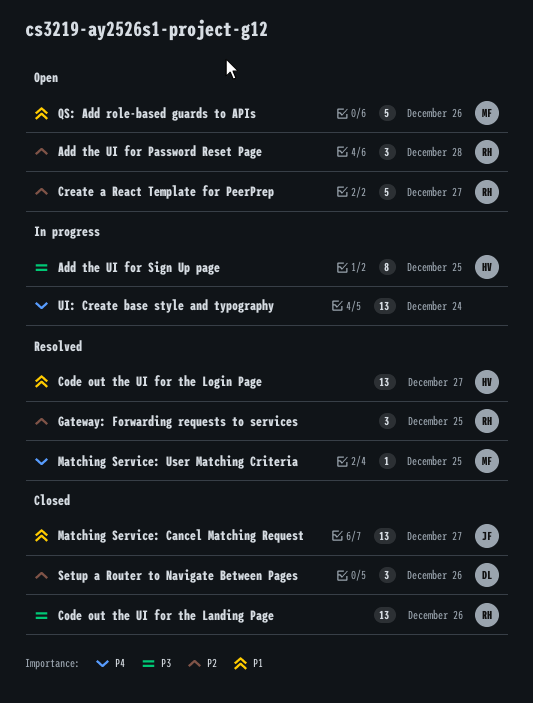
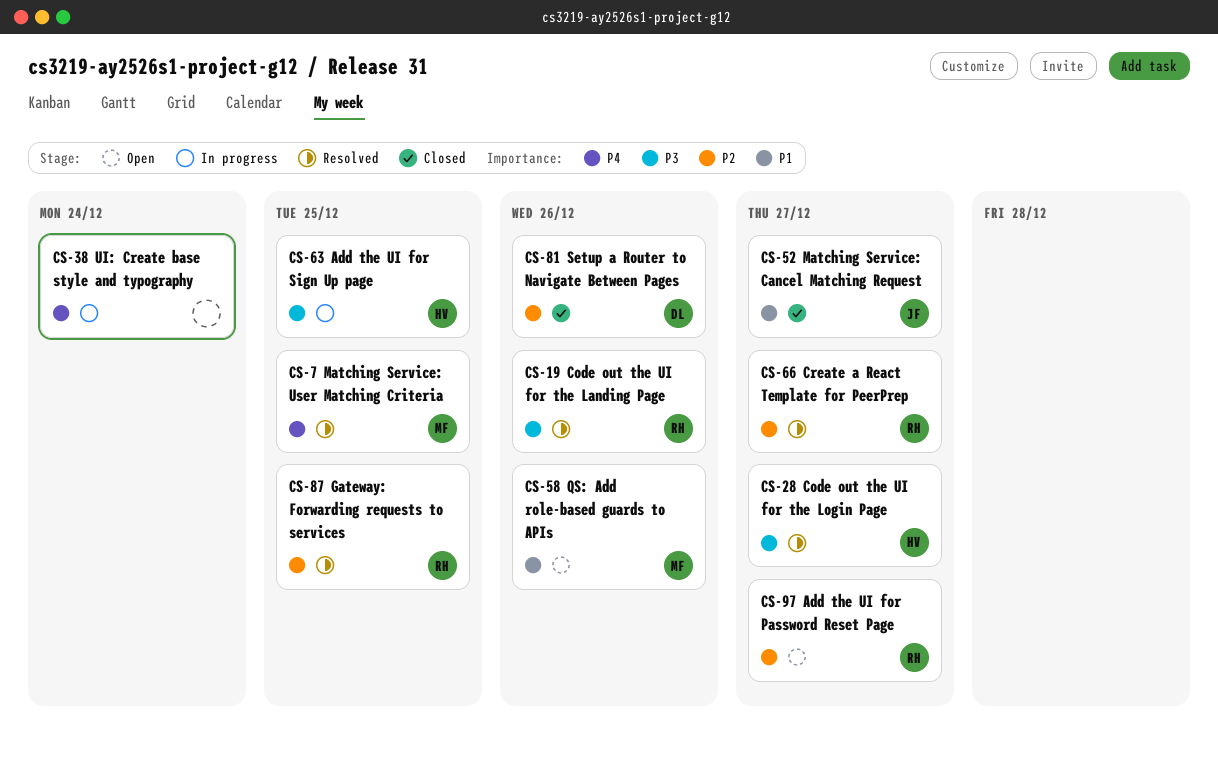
Add the UI for Password Reset Page, due: Dec 28 -> Dec 27
Code out the UI for the Landing Page, status: Closed -> Resolved
Code out the UI for the Login Page, priority: P1 -> P3
Create a React Template for PeerPrep, status: Open -> Resolved

